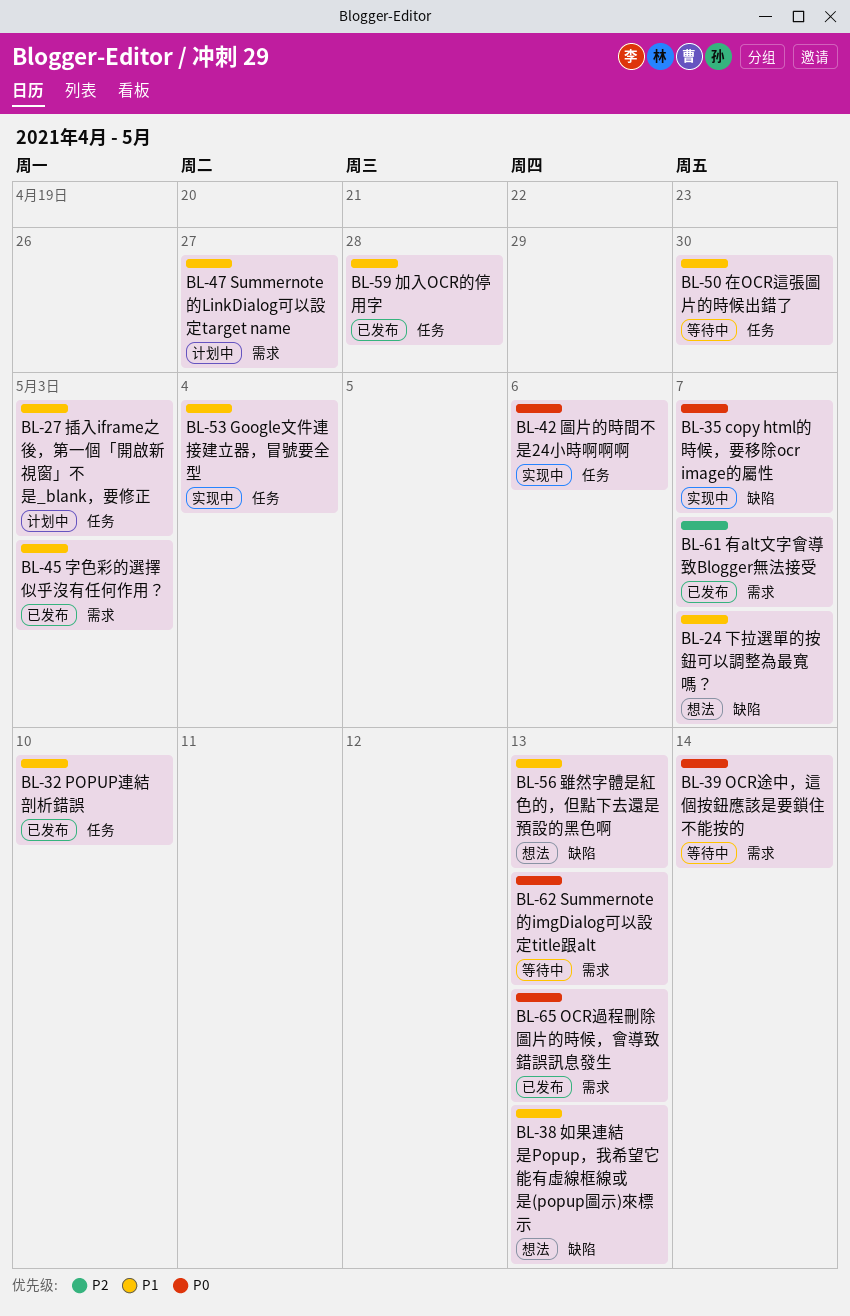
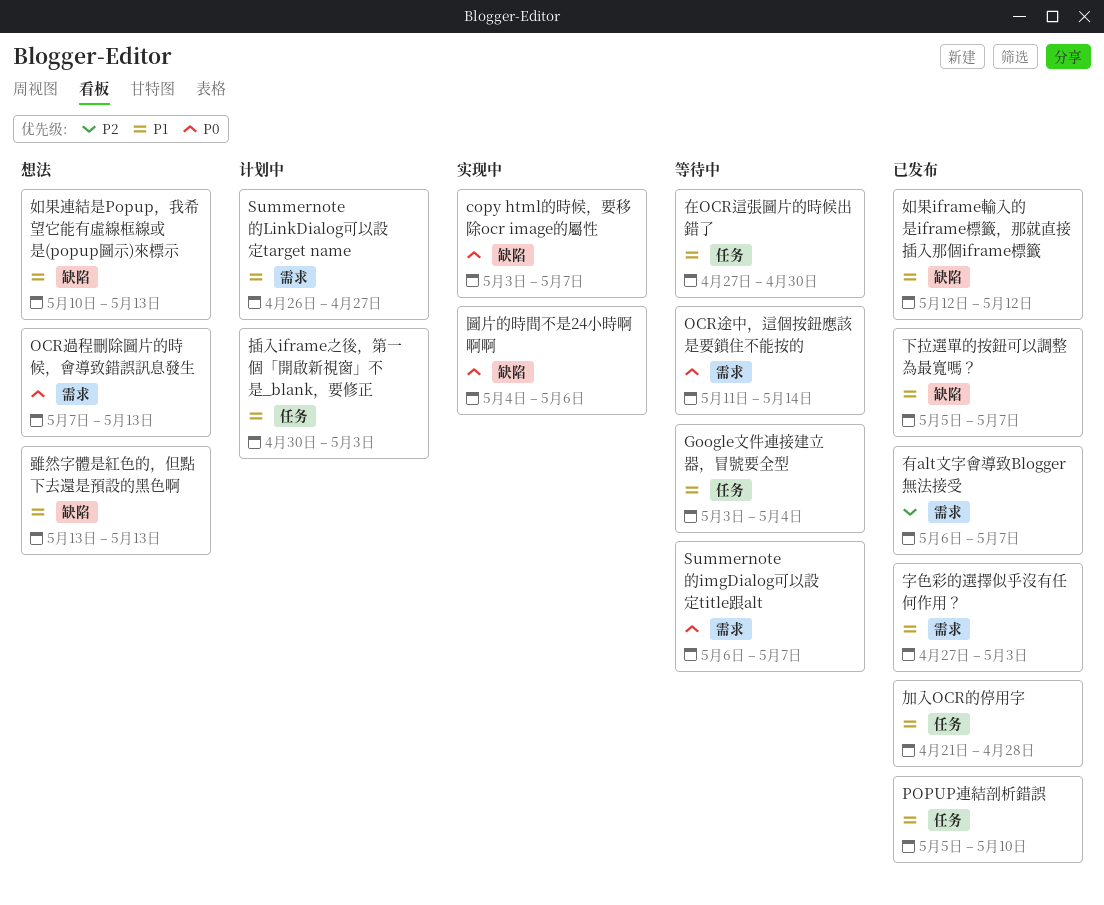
Google文件連接建立器，冒號要全型, status: 实现中 -> 等待中
OCR過程刪除圖片的時候，會導致錯誤訊息發生, status: 已发布 -> 想法
Summernote的imgDialog可以設定title跟alt, due: May 13 -> May 7
下拉選單的按鈕可以調整為最寬嗎？, status: 想法 -> 已发布
圖片的時間不是24小時啊啊啊, label: 任务 -> 缺陷
如果iframe輸入的是iframe標籤，那就直接插入那個iframe標籤: none -> present

